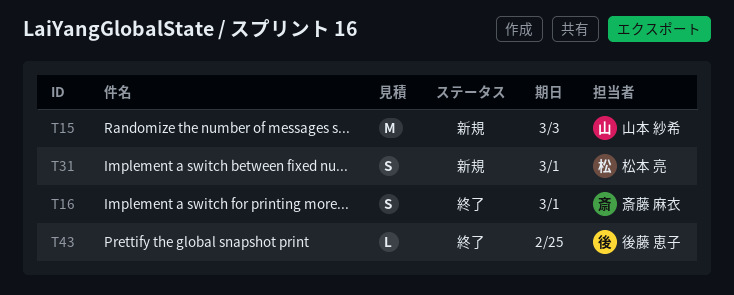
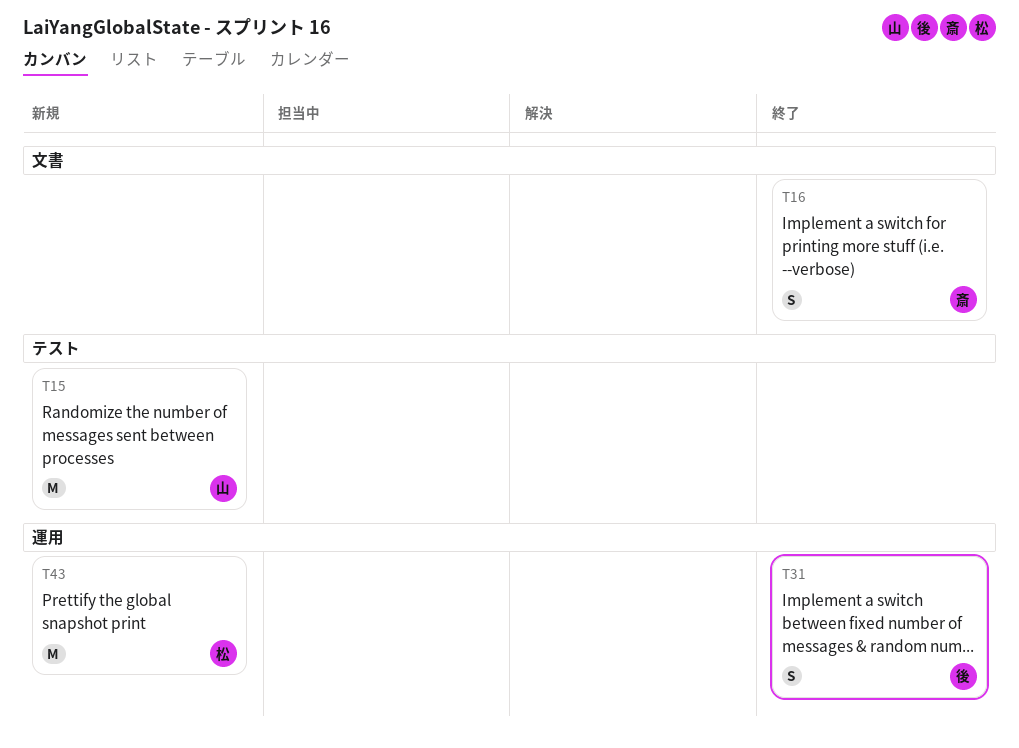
T31, status: 新規 -> 終了
T31, owner: 松本 亮 -> 後藤 恵子
T43, status: 終了 -> 新規
T43, owner: 後藤 恵子 -> 松本 亮
T43, estimate: L -> M

